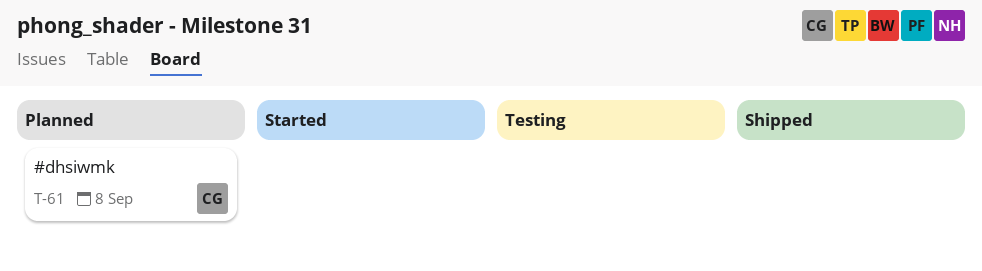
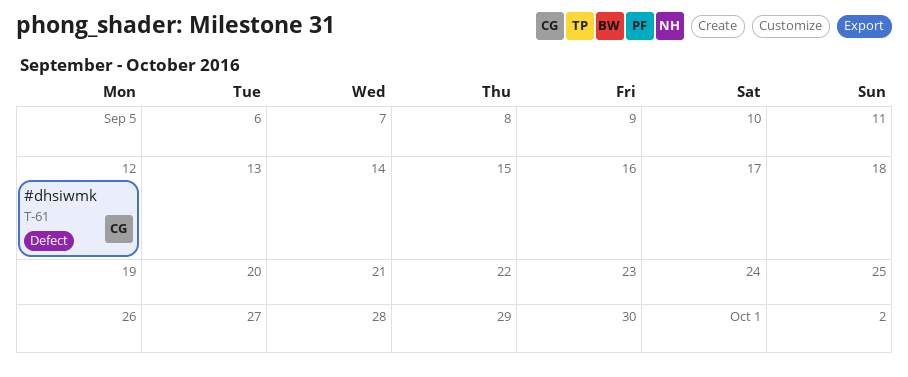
T-61, due: Sep 8 -> Sep 12

